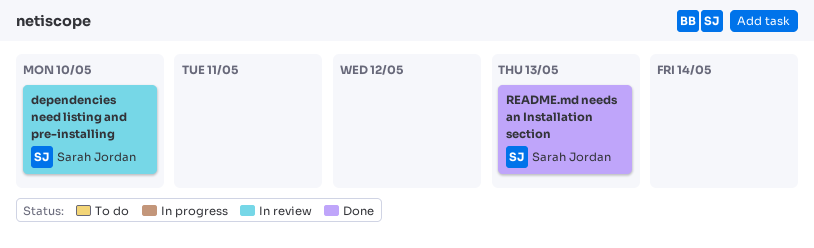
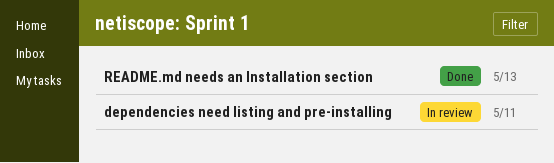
dependencies need listing and pre-installing, due: May 10 -> May 11

